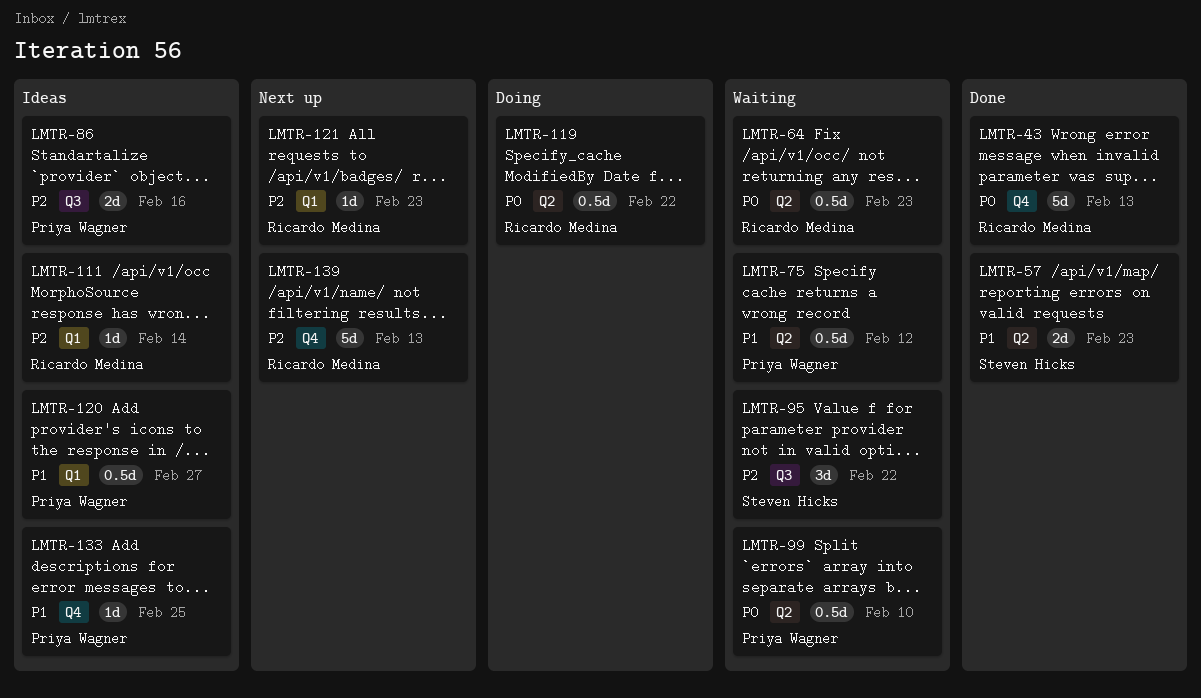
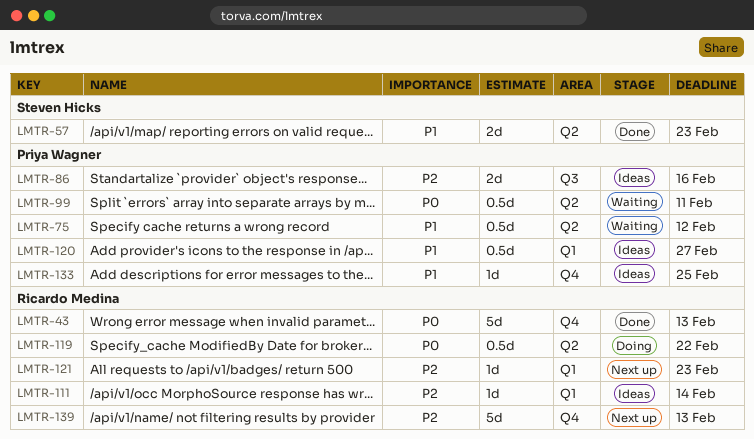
LMTR-64: present -> none
LMTR-95: present -> none
LMTR-99, due: Feb 10 -> Feb 11

